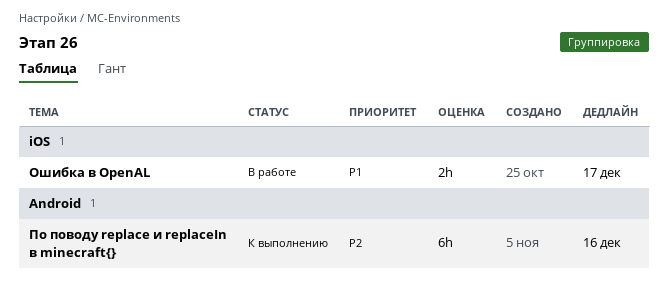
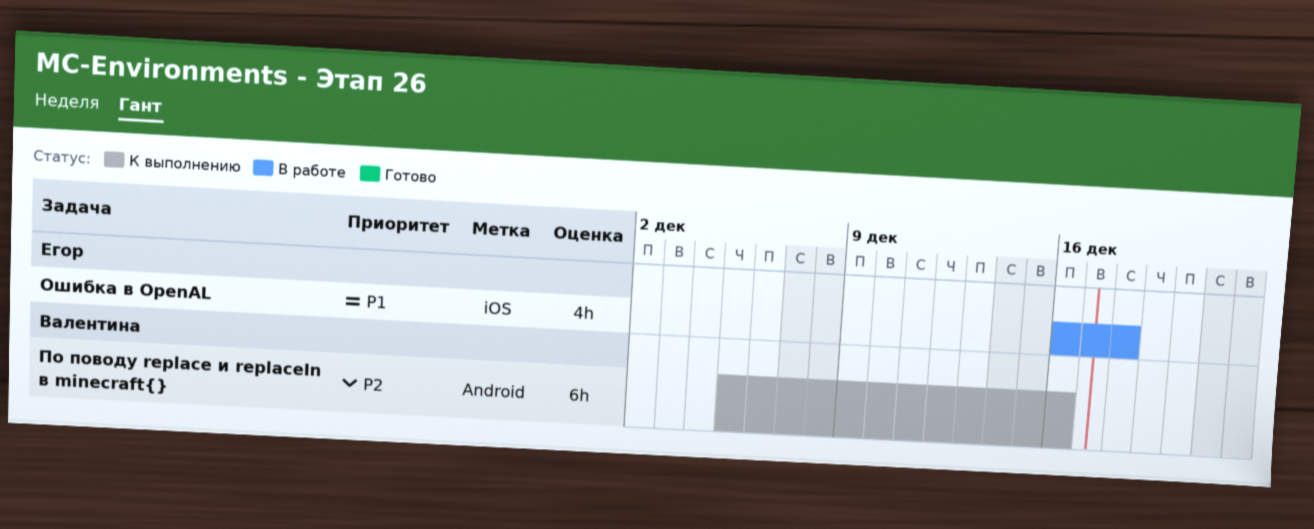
Ошибка в OpenAL, estimate: 2h -> 4h
Ошибка в OpenAL, due: Dec 17 -> Dec 18

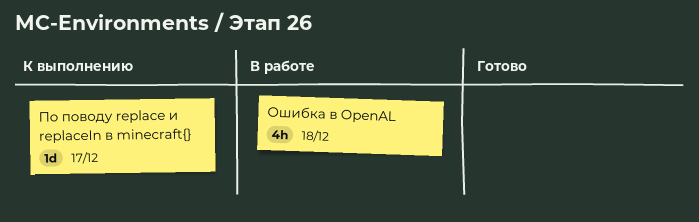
По поводу replace и replaceIn в minecraft{}, estimate: 6h -> 1d
По поводу replace и replaceIn в minecraft{}, due: Dec 16 -> Dec 17

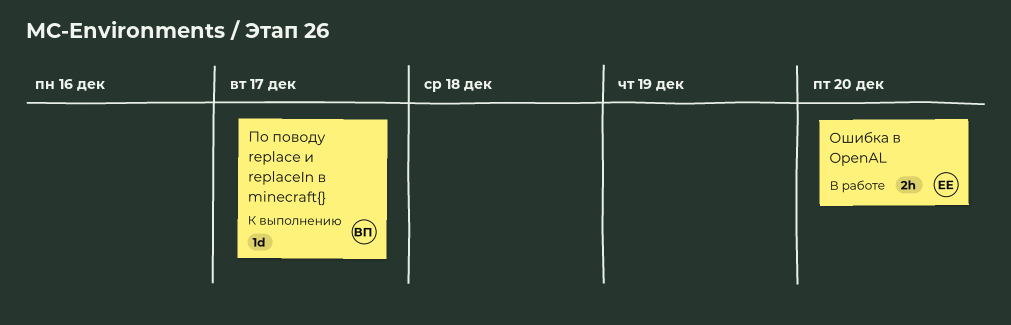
Ошибка в OpenAL, estimate: 4h -> 2h
Ошибка в OpenAL, due: Dec 18 -> Dec 20

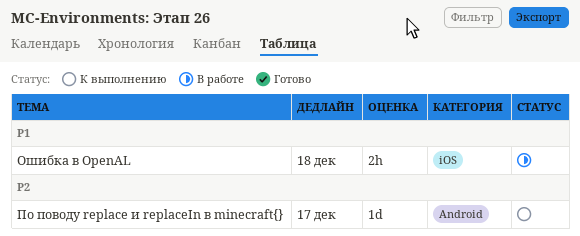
Ошибка в OpenAL, due: Dec 20 -> Dec 18

